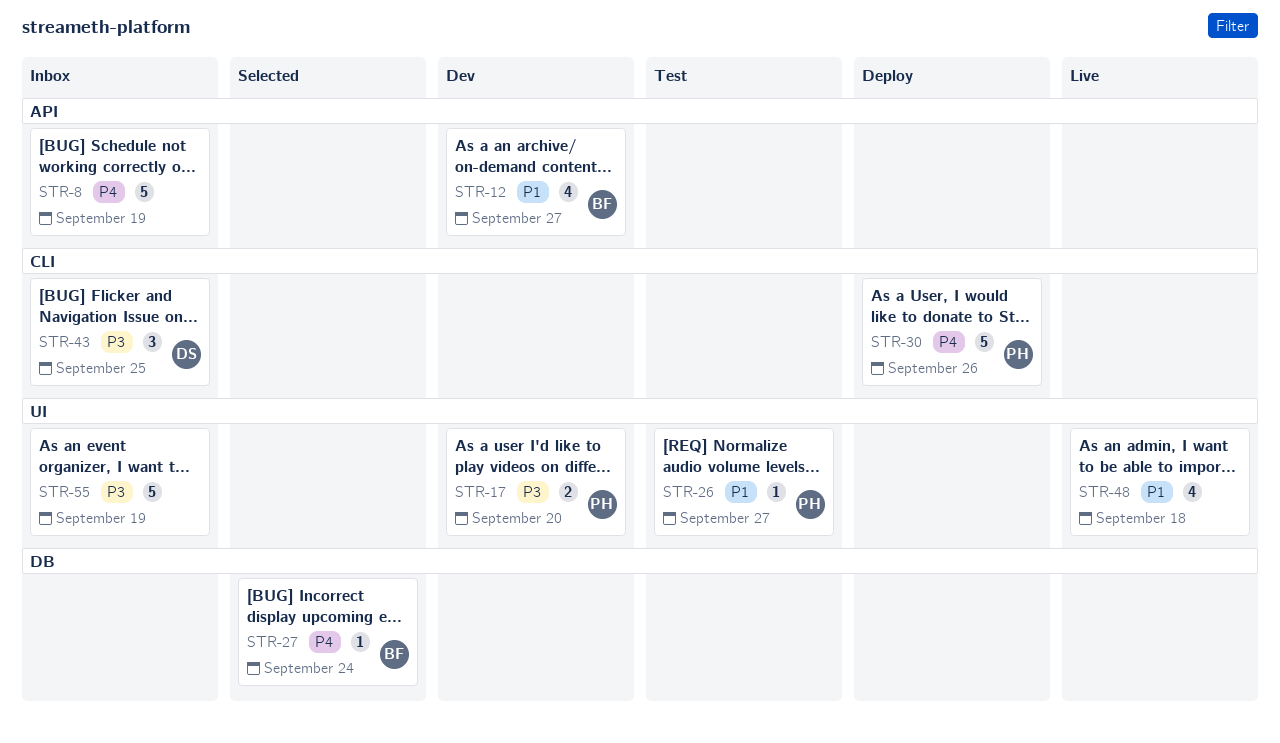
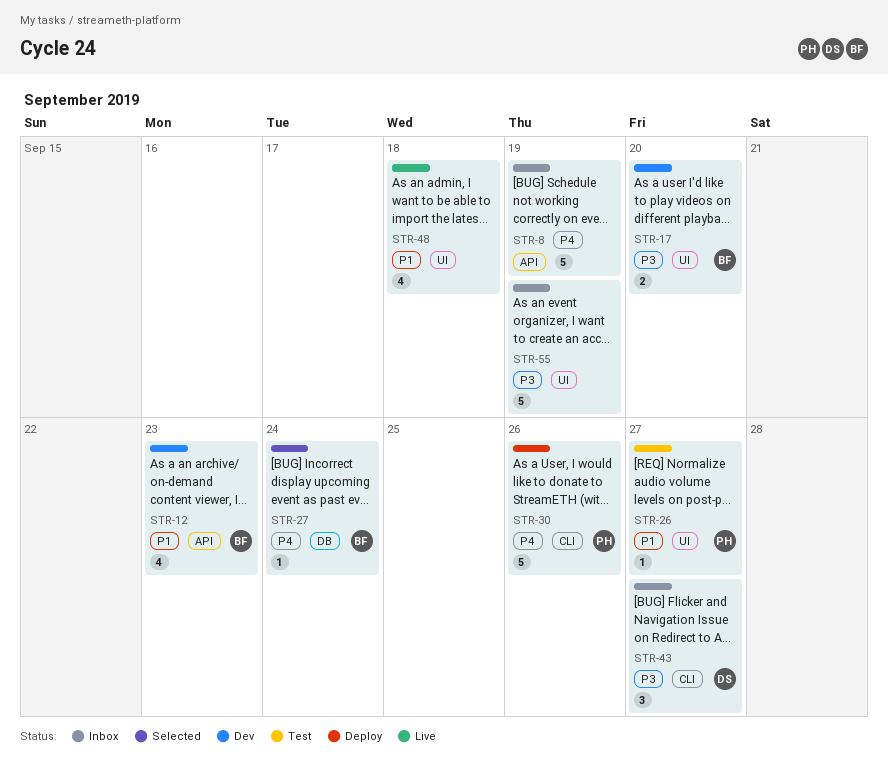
STR-12, due: Sep 27 -> Sep 23
STR-17, owner: PH -> BF
STR-43, due: Sep 25 -> Sep 27

